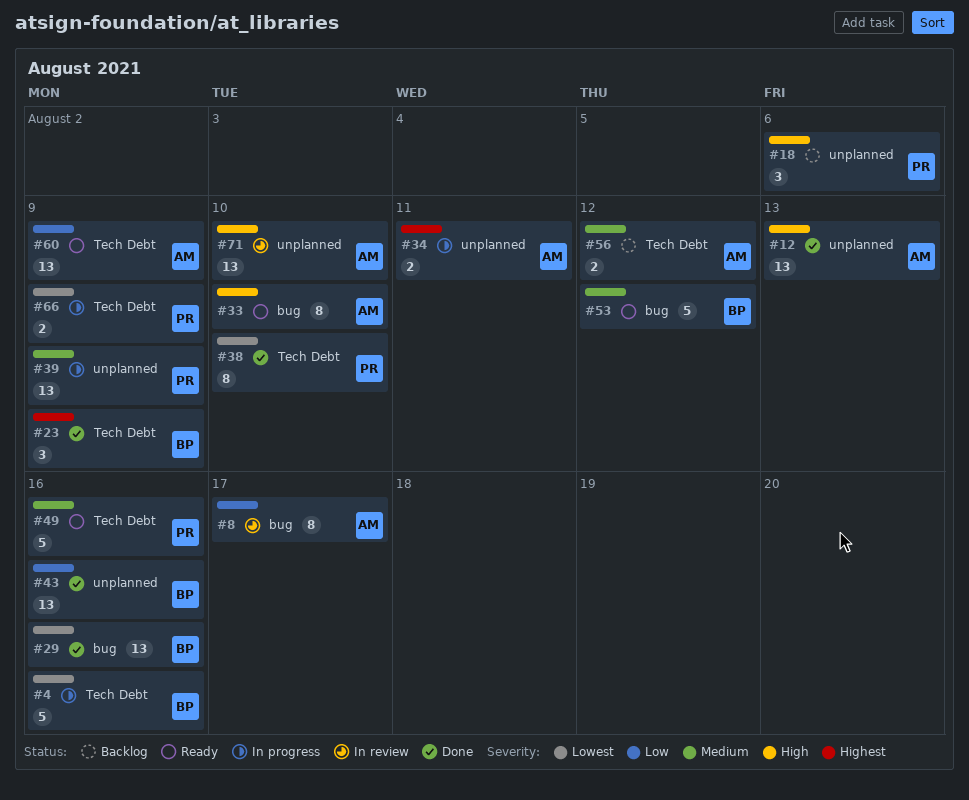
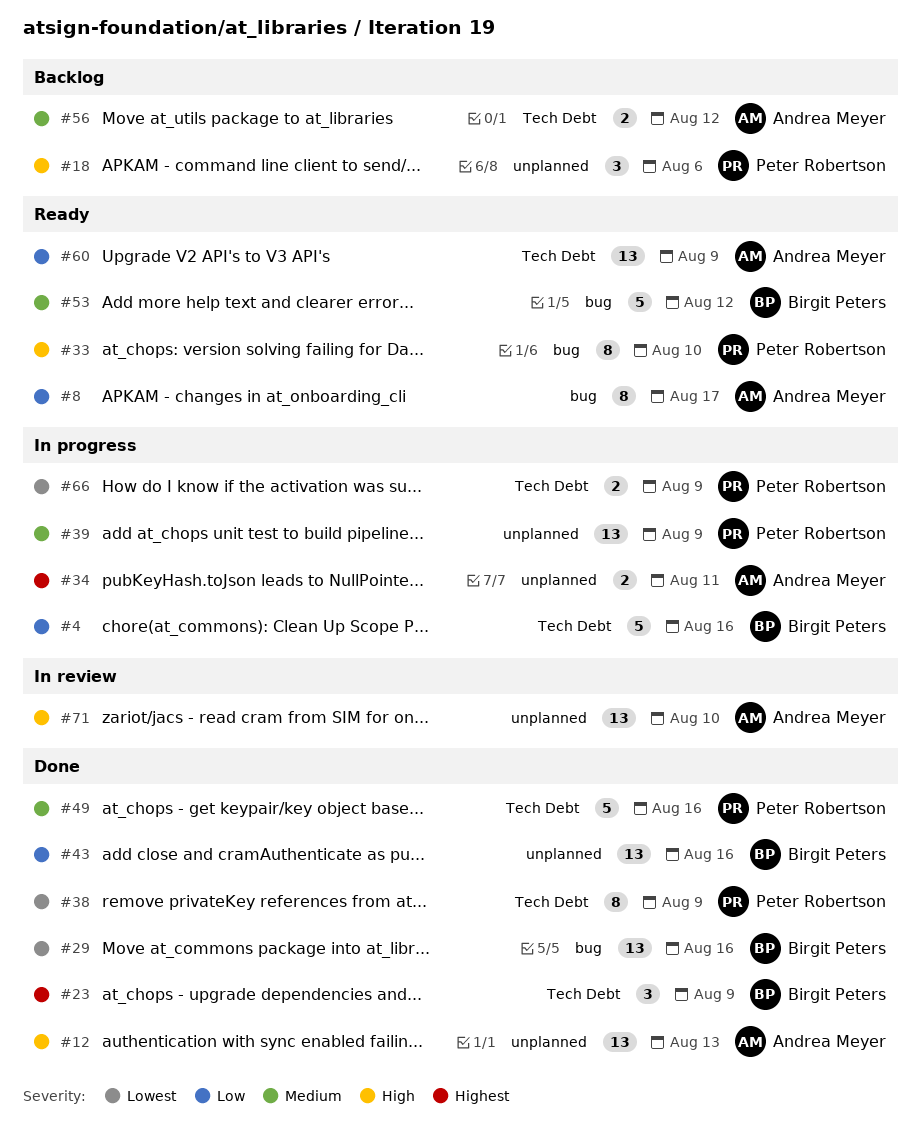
#4, priority: Lowest -> Low
#8, status: In review -> Ready
#33, owner: Andrea Meyer -> Peter Robertson
#38, due: Aug 10 -> Aug 9
#49, status: Ready -> Done

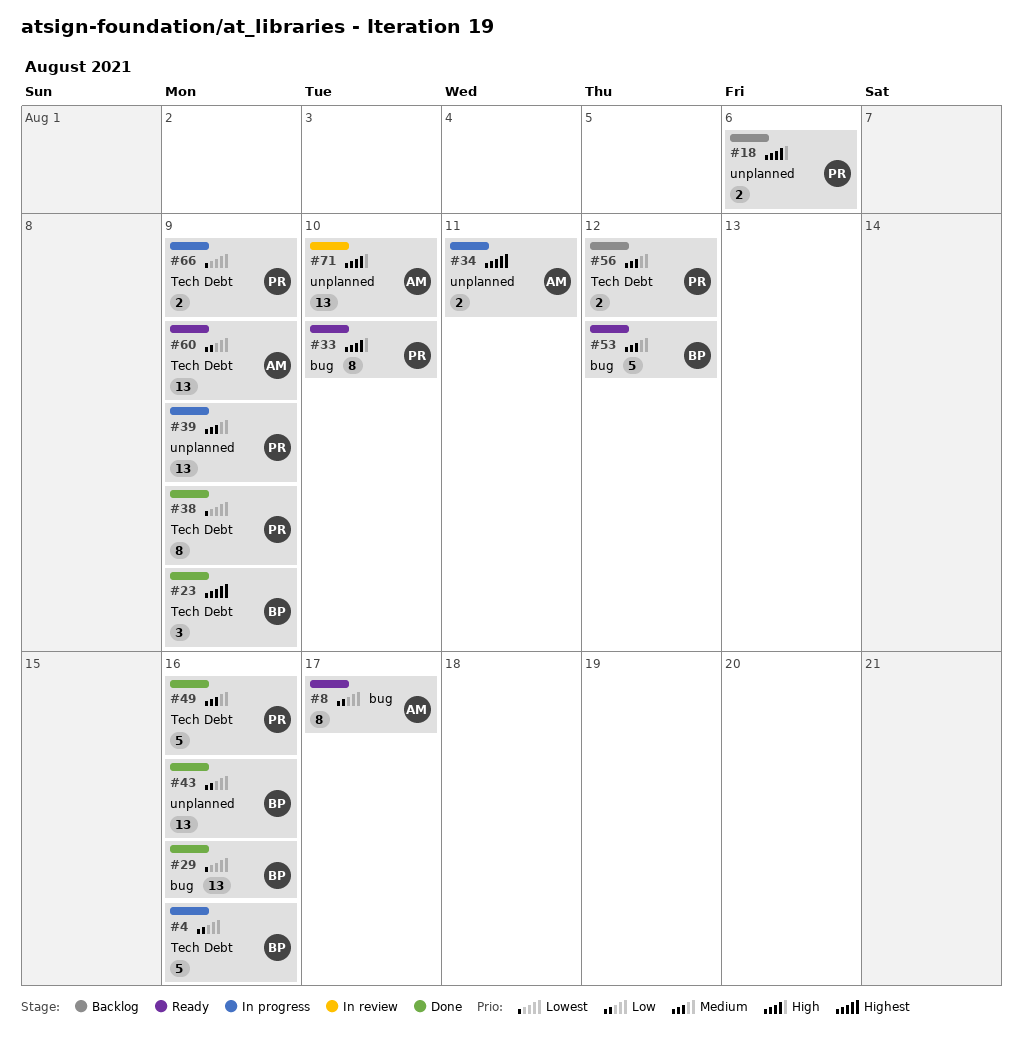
#12: present -> none
#18, estimate: 3 -> 2
#56, owner: Andrea Meyer -> Peter Robertson

